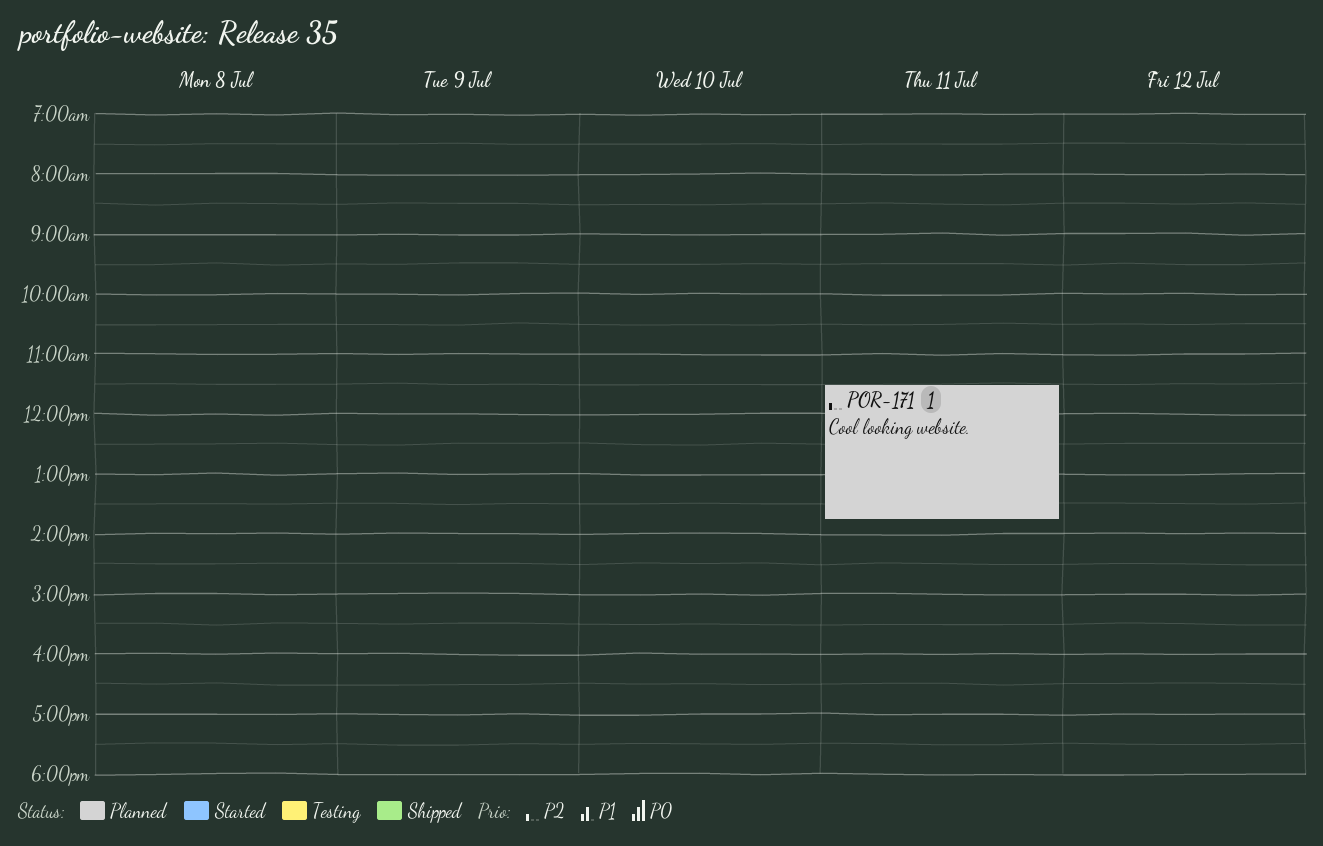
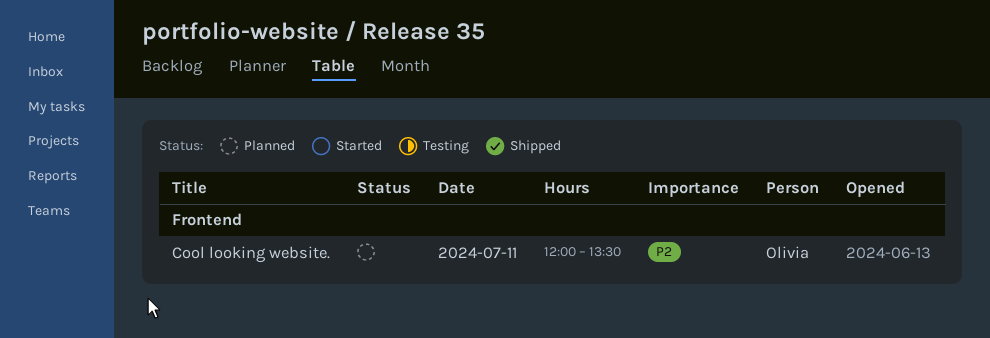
Cool looking website., begins: 11:30 -> 12:00
Cool looking website., ends: 13:45 -> 13:30

